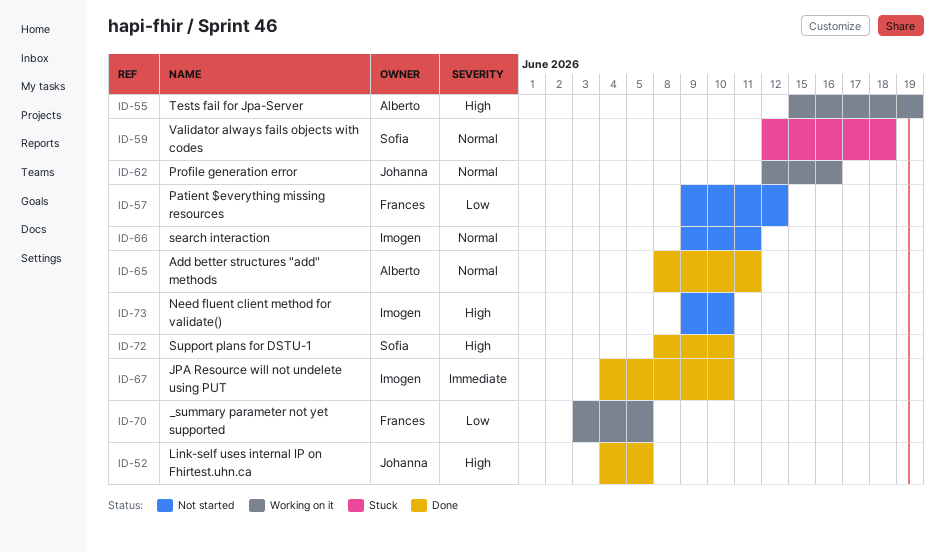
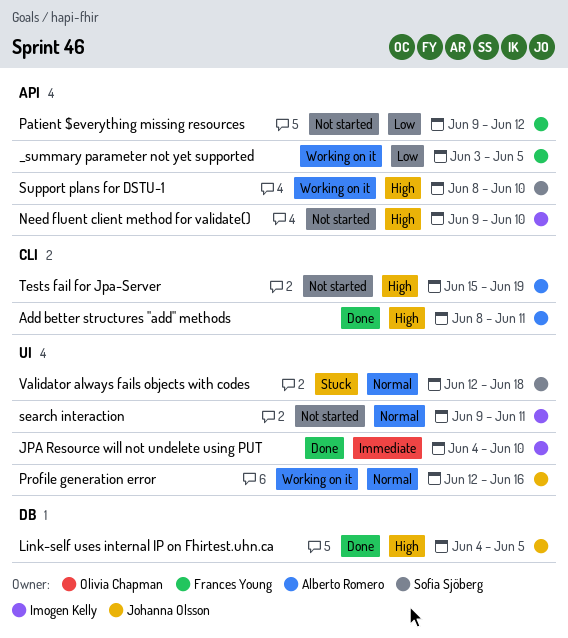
Add better structures "add" methods, priority: Normal -> High
Support plans for DSTU-1, status: Done -> Working on it
Tests fail for Jpa-Server, status: Working on it -> Not started

